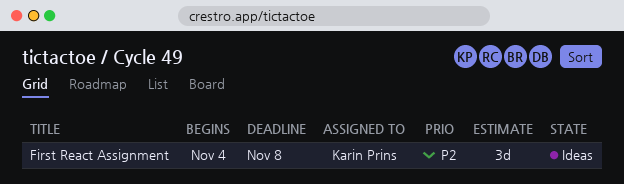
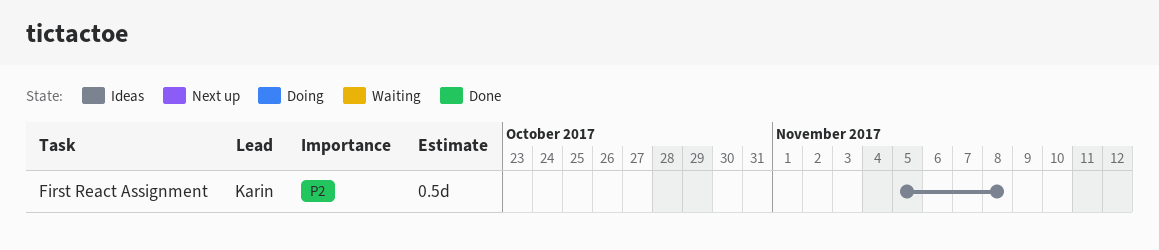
First React Assignment, estimate: 3d -> 0.5d
First React Assignment, start: Nov 4 -> Nov 5

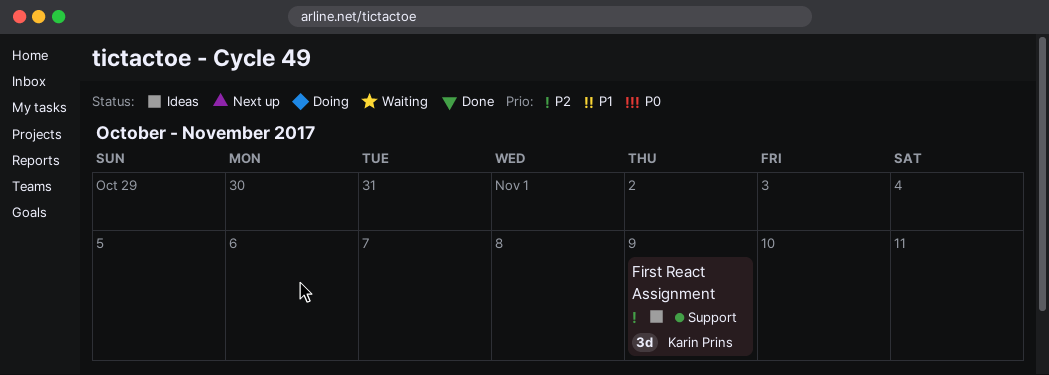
First React Assignment, estimate: 0.5d -> 3d
First React Assignment, due: Nov 8 -> Nov 9

